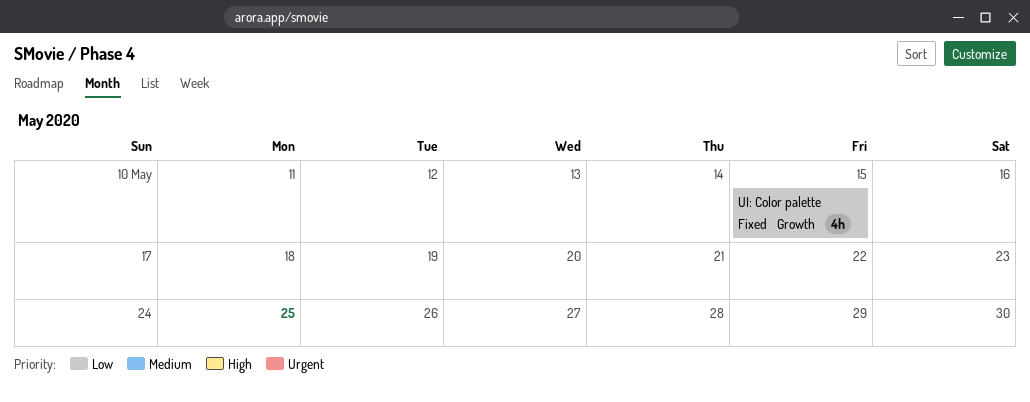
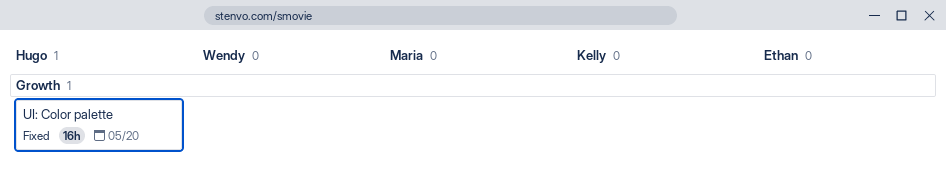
UI: Color palette, estimate: 4h -> 16h
UI: Color palette, due: May 15 -> May 20

